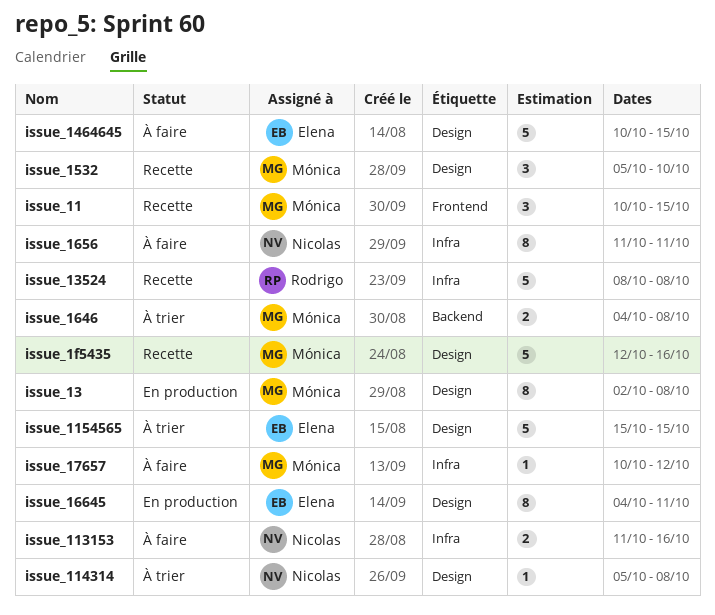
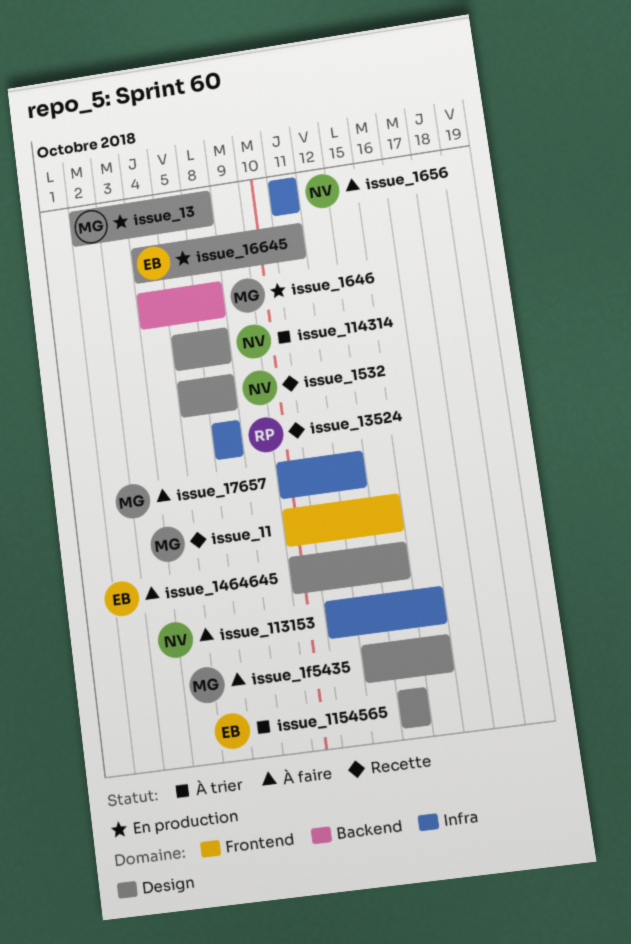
issue_1532, owner: Mónica -> Nicolas
issue_1532, due: Oct 10 -> Oct 8
issue_1646, status: À trier -> En production
issue_1f5435, status: Recette -> À faire

